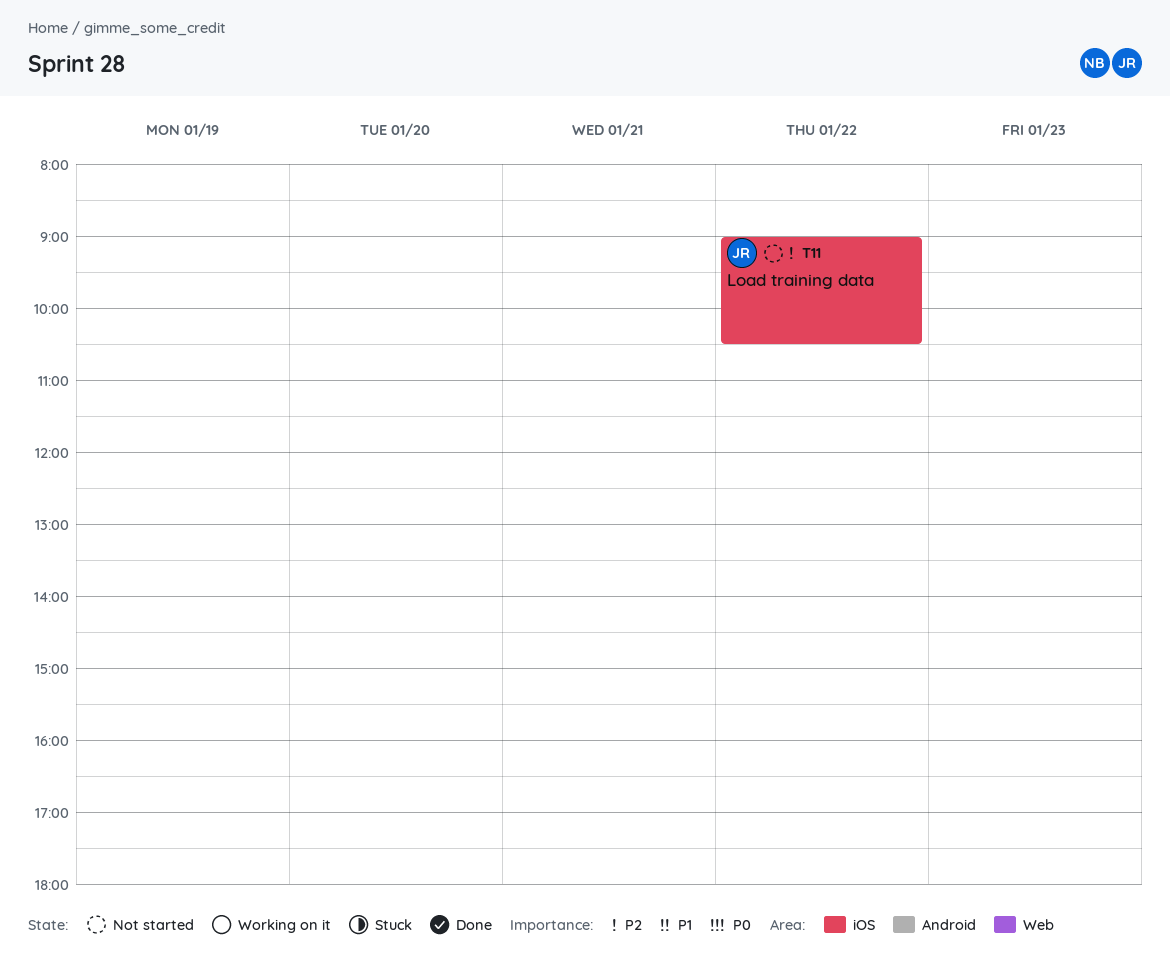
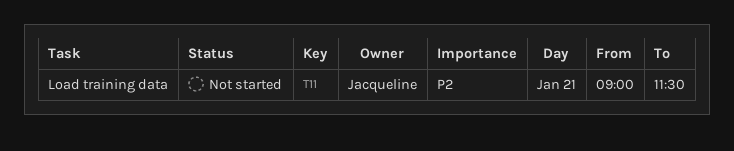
T11, day: Jan 22 -> Jan 21
T11, ends: 10:30 -> 11:30

